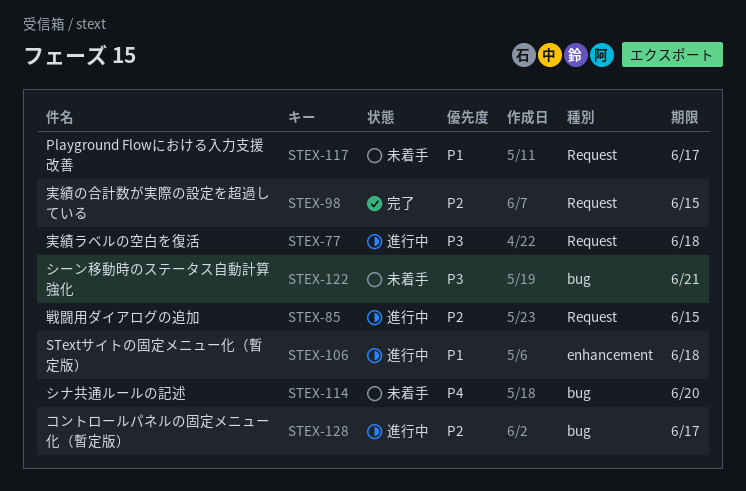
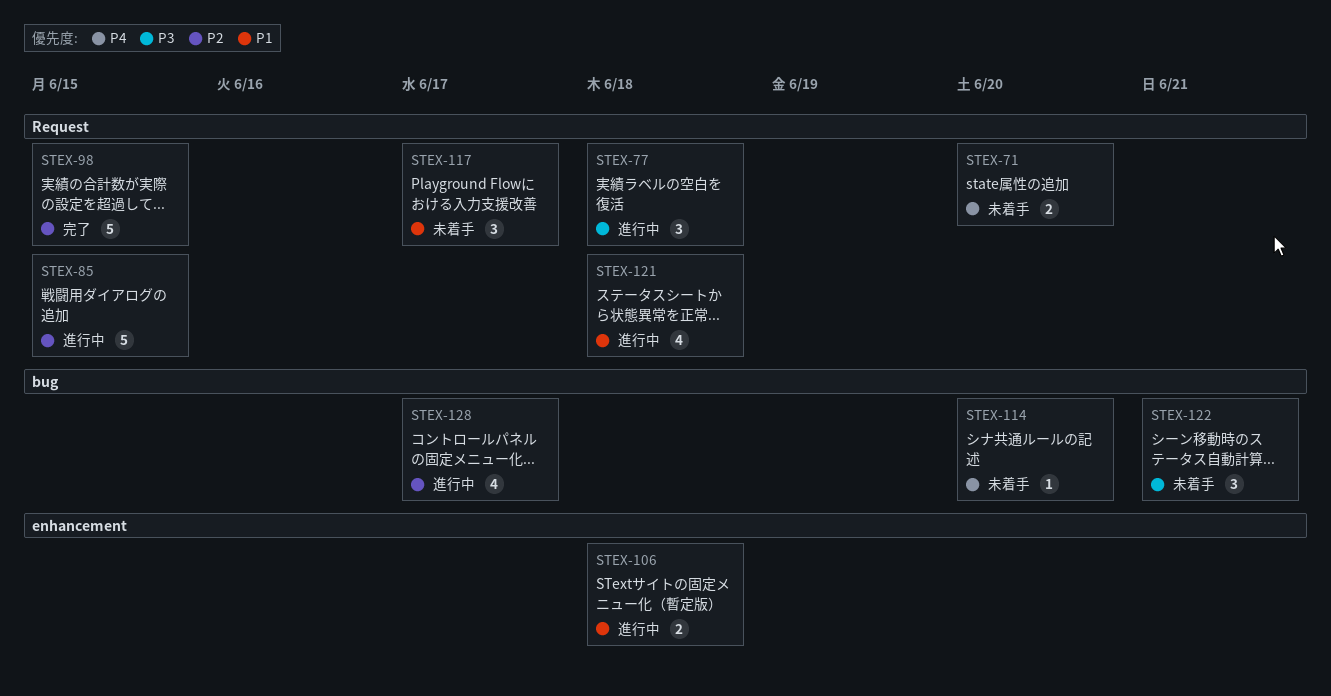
STEX-71: none -> present
STEX-121: none -> present

